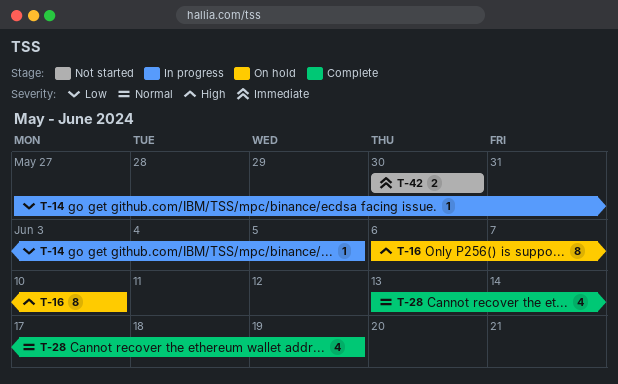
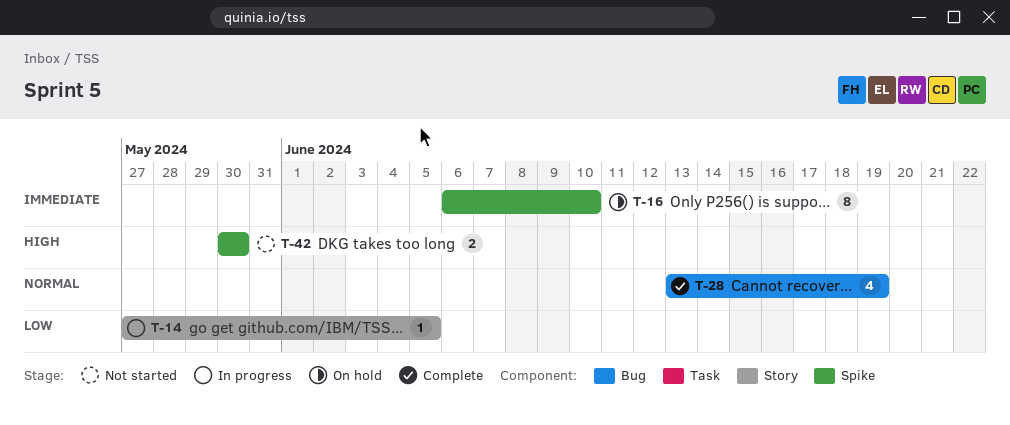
T-16, priority: High -> Immediate
T-42, priority: Immediate -> High

